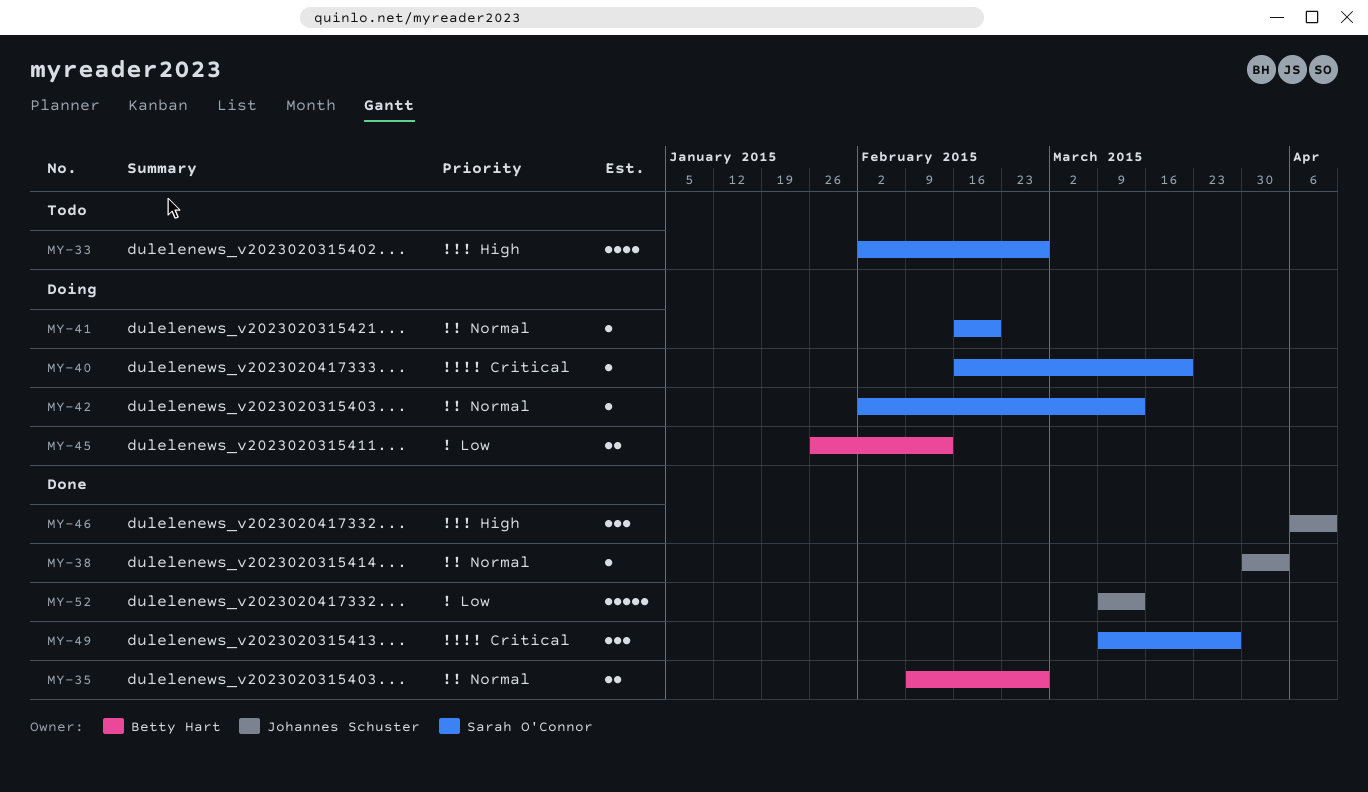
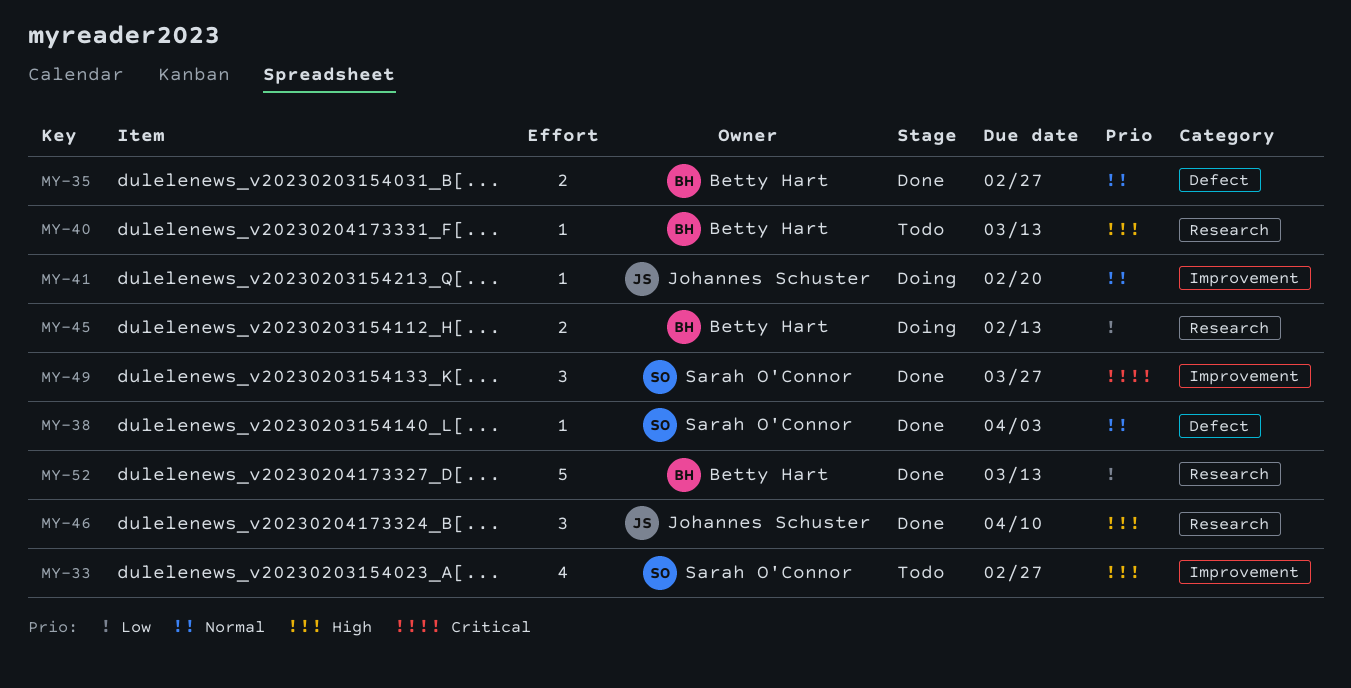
MY-38, owner: Johannes Schuster -> Sarah O'Connor
MY-40, status: Doing -> Todo
MY-40, owner: Sarah O'Connor -> Betty Hart
MY-40, priority: Critical -> High
MY-40, due: Mar 20 -> Mar 13
MY-41, owner: Sarah O'Connor -> Johannes Schuster
MY-42: present -> none
MY-52, owner: Johannes Schuster -> Betty Hart

